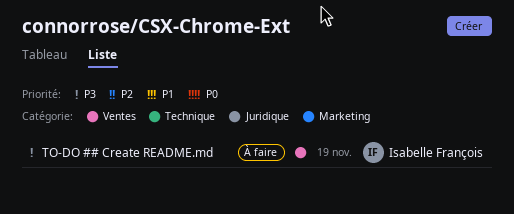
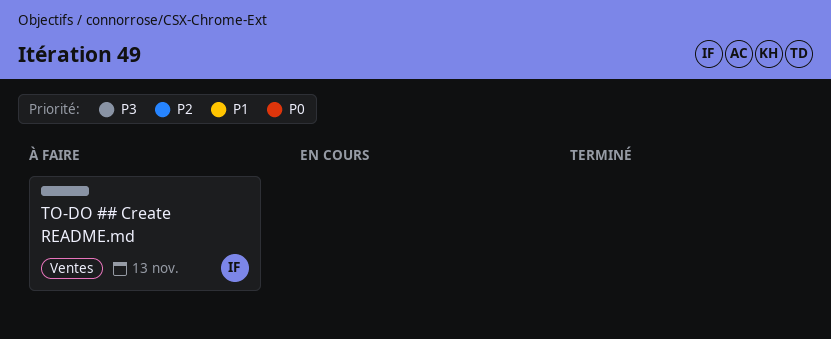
TO-DO ## Create README.md, due: Nov 19 -> Nov 13

